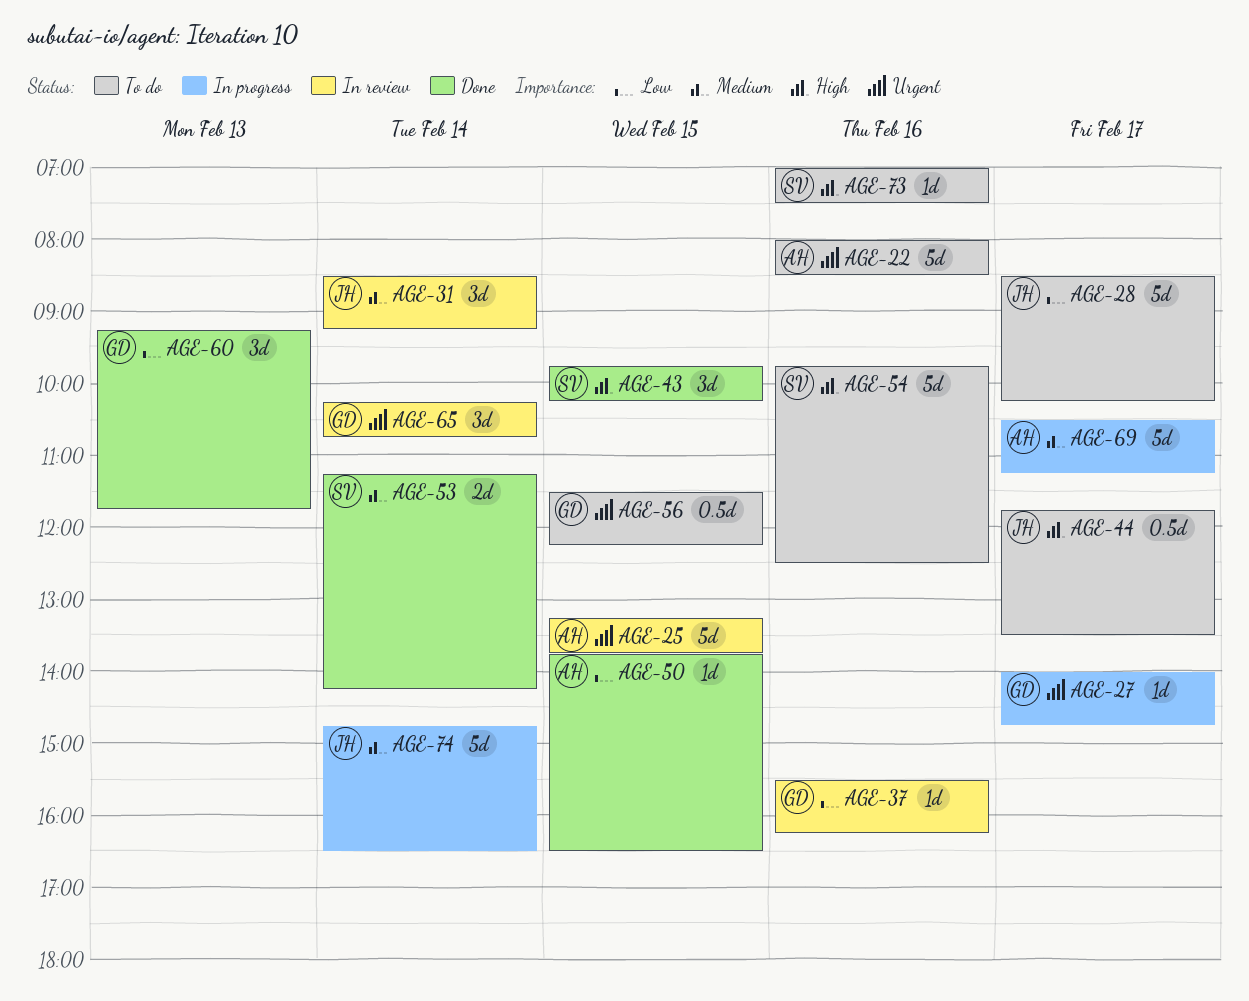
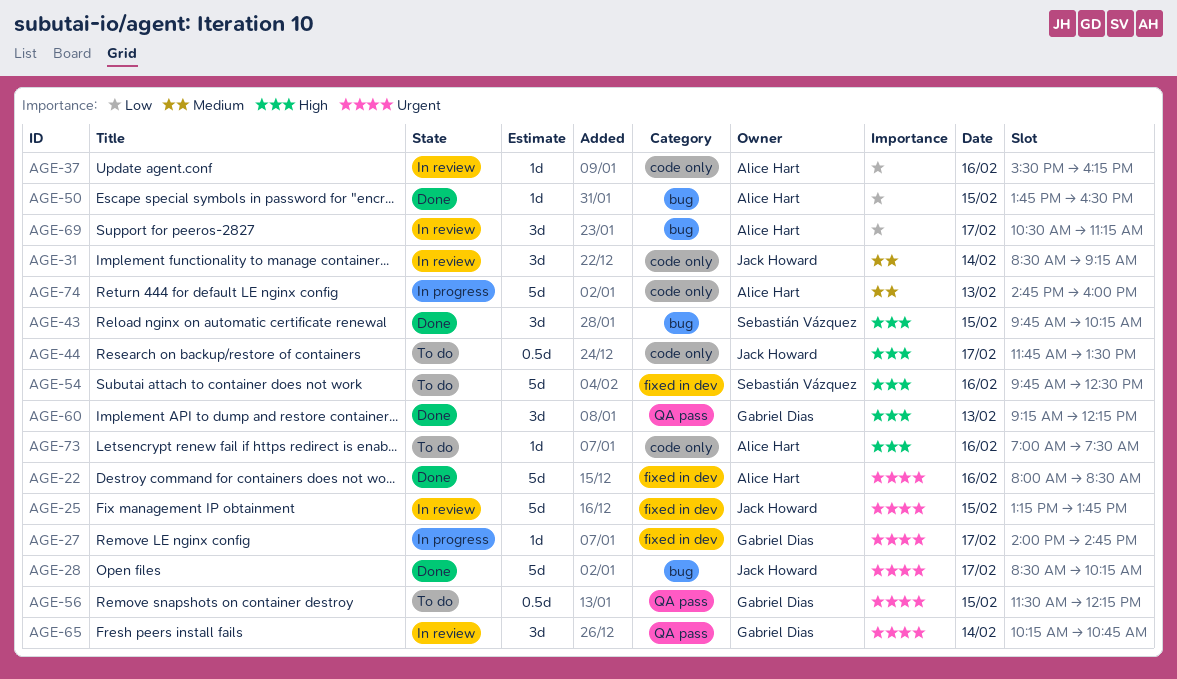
AGE-22, status: To do -> Done
AGE-25, owner: Alice Hart -> Jack Howard
AGE-28, status: To do -> Done
AGE-28, priority: Low -> Urgent
AGE-37, owner: Gabriel Dias -> Alice Hart
AGE-53: present -> none
AGE-60, priority: Low -> High
AGE-60, ends: 11:45 -> 12:15
AGE-69, status: In progress -> In review
AGE-69, priority: Medium -> Low
AGE-69, estimate: 5d -> 3d
AGE-73, owner: Sebastián Vázquez -> Alice Hart
AGE-74, owner: Jack Howard -> Alice Hart
AGE-74, day: Feb 14 -> Feb 13
AGE-74, ends: 16:30 -> 16:00

